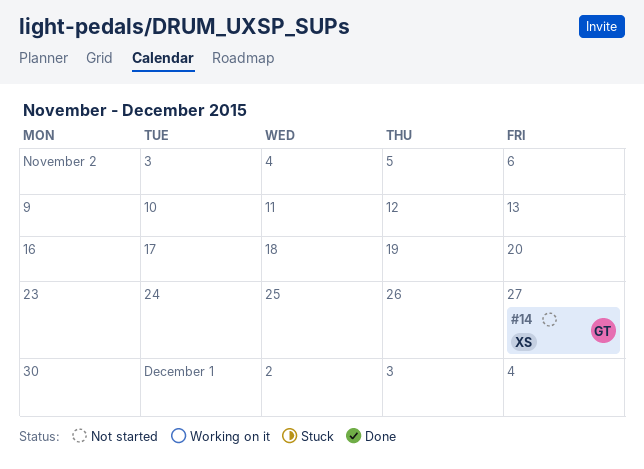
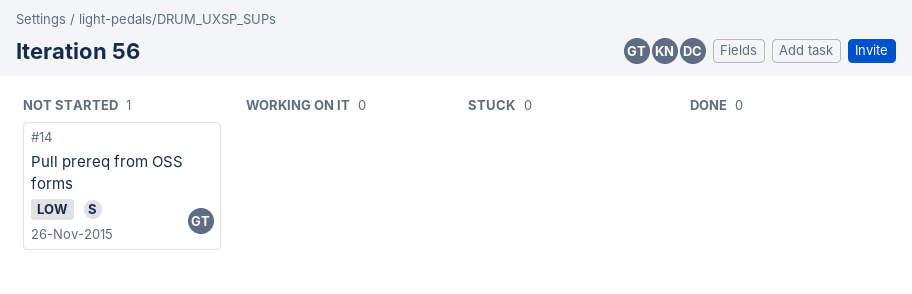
#14, estimate: XS -> S
#14, due: Nov 27 -> Nov 26

